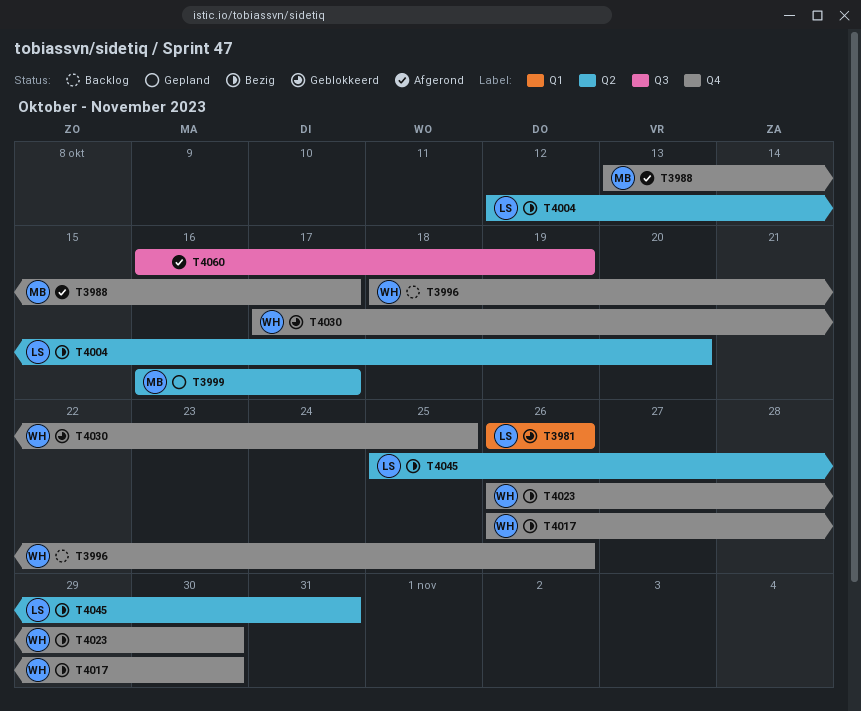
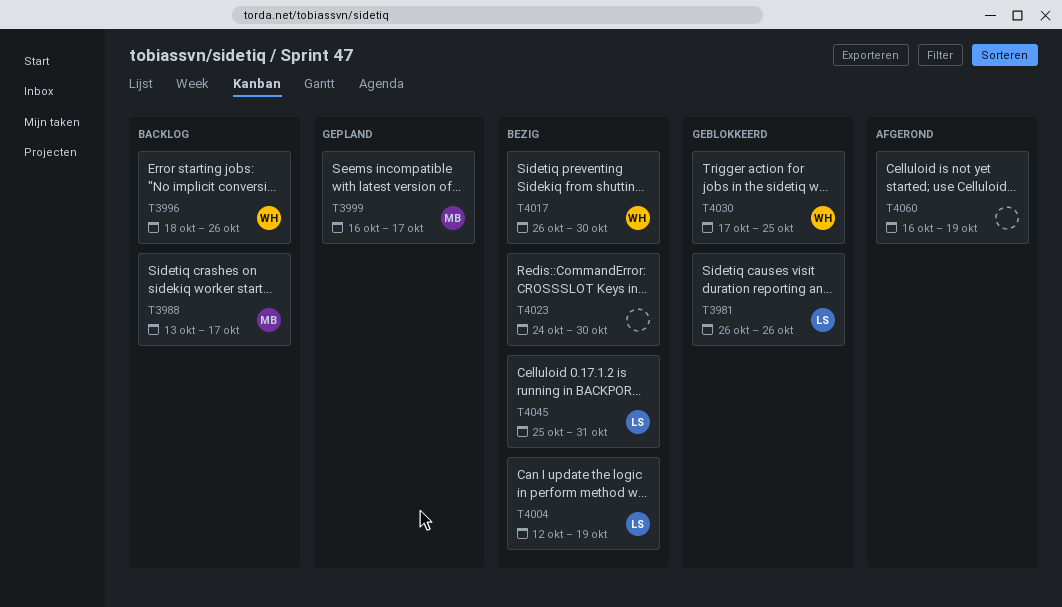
T3988, status: Afgerond -> Backlog
T4004, due: Oct 20 -> Oct 19
T4023, owner: WH -> none
T4023, start: Oct 26 -> Oct 24

